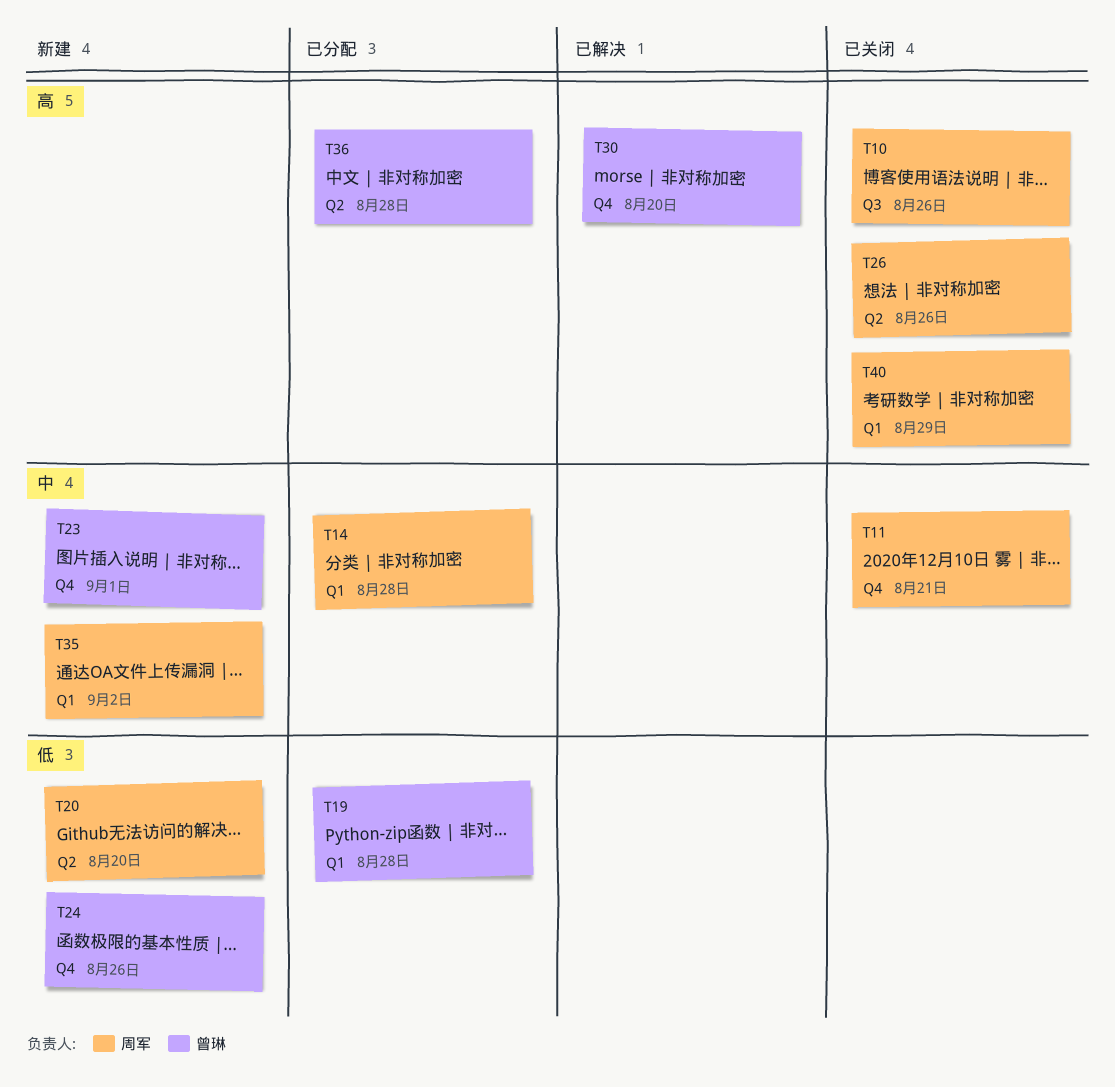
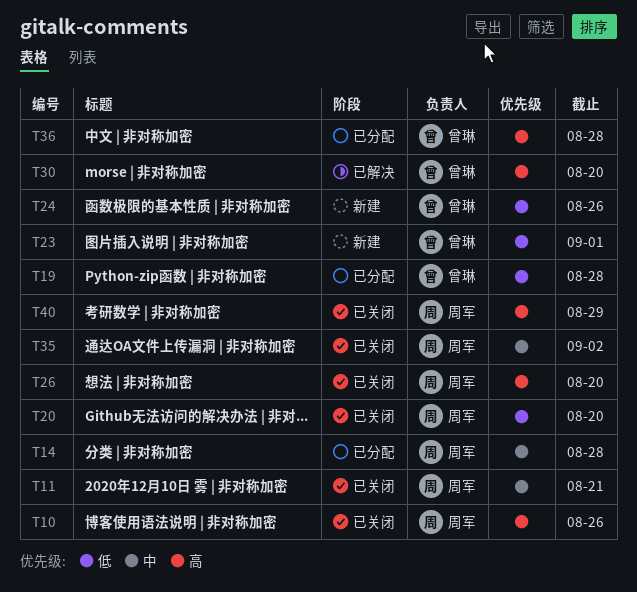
T20, status: 新建 -> 已关闭
T23, priority: 中 -> 低
T26, due: Aug 26 -> Aug 20
T35, status: 新建 -> 已关闭

